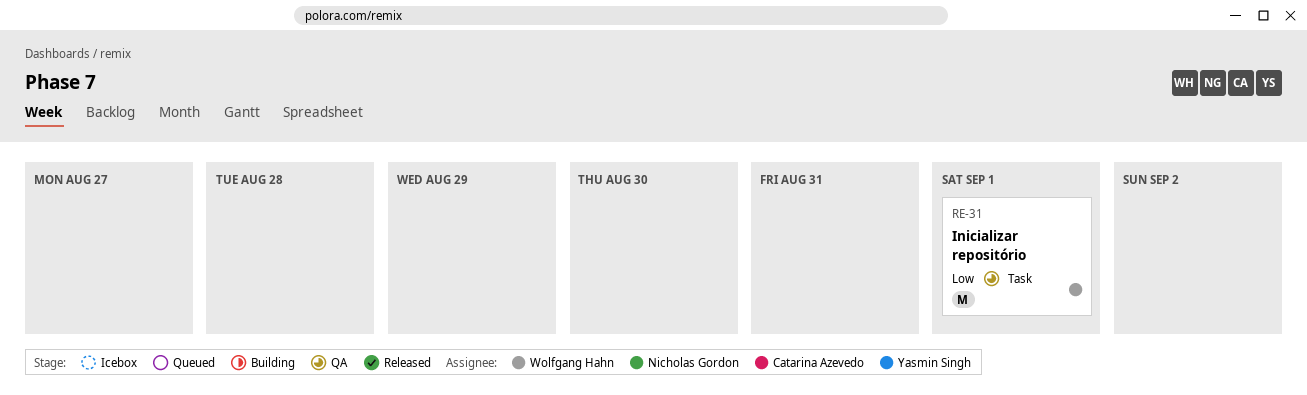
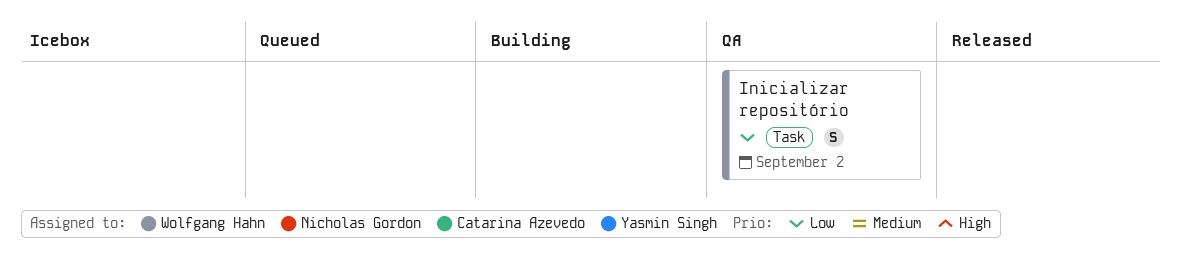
Inicializar repositório, estimate: M -> S
Inicializar repositório, due: Sep 1 -> Sep 2

